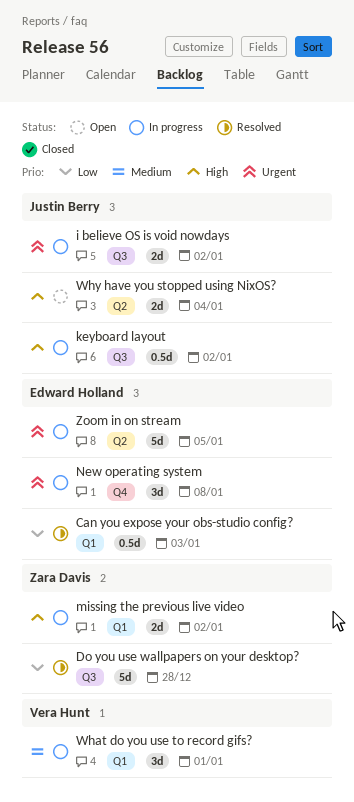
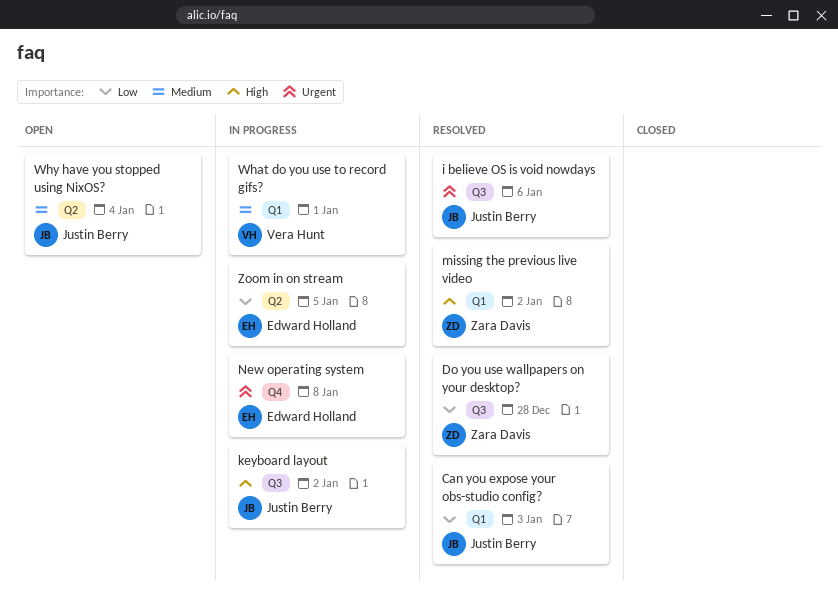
Can you expose your obs-studio config?, owner: Edward Holland -> Justin Berry
i believe OS is void nowdays, status: In progress -> Resolved
i believe OS is void nowdays, due: Jan 2 -> Jan 6
missing the previous live video, status: In progress -> Resolved
Why have you stopped using NixOS?, priority: High -> Medium
Zoom in on stream, priority: Urgent -> Low

